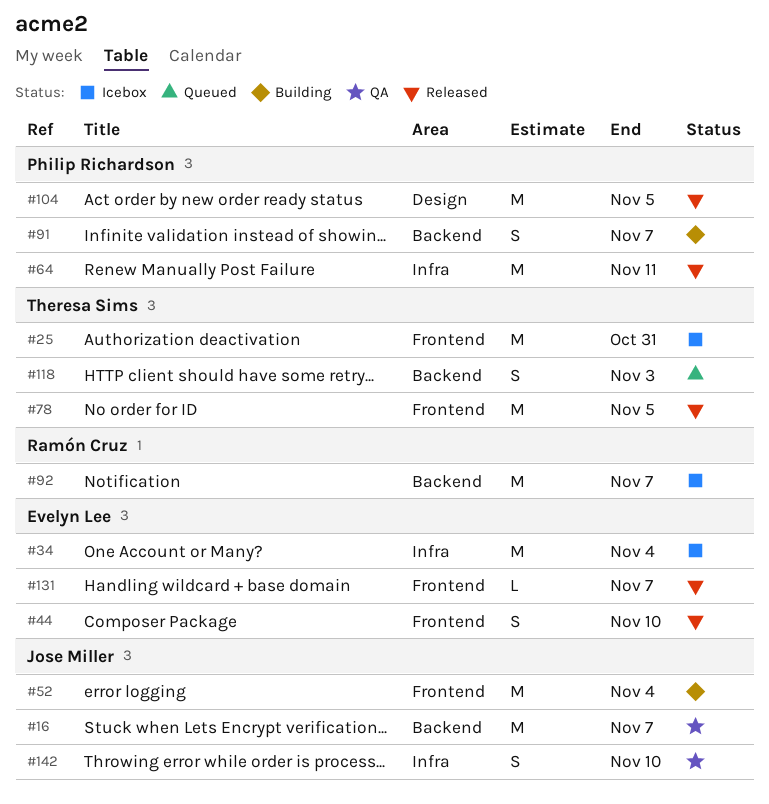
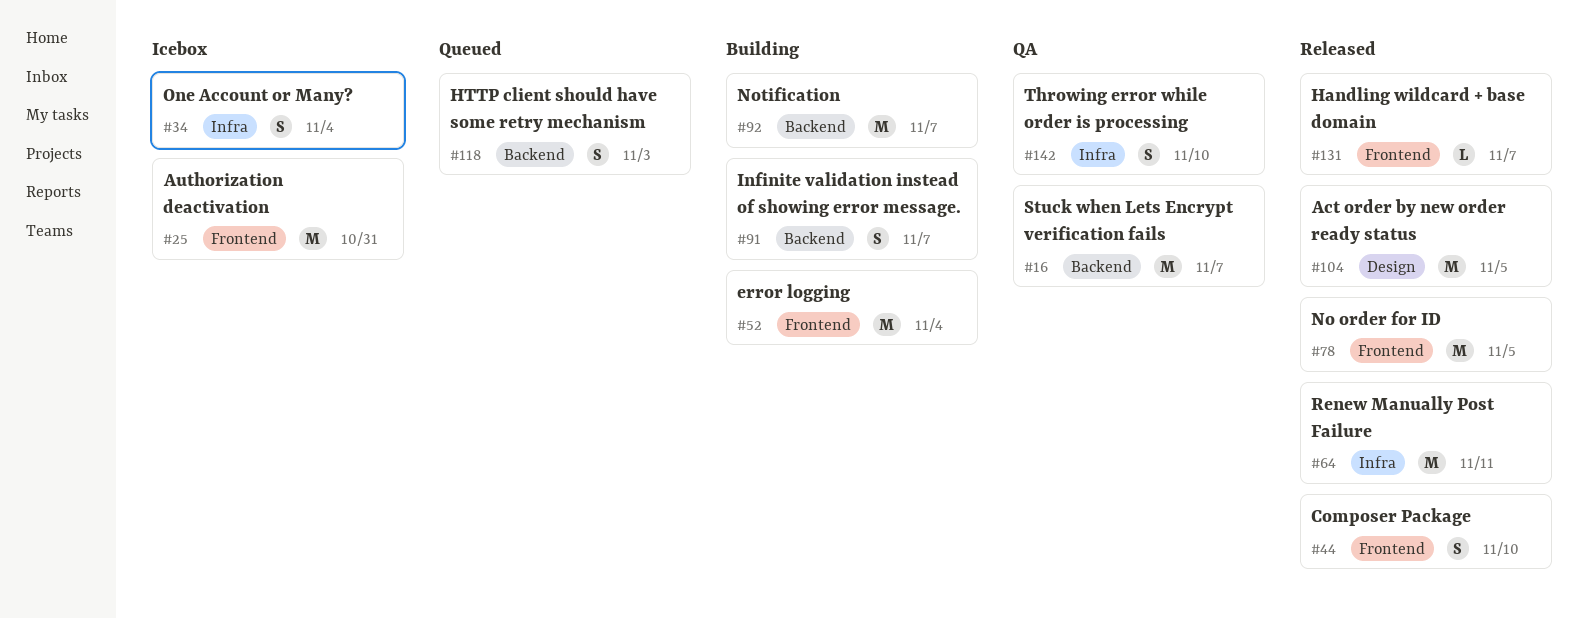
#34, estimate: M -> S
#92, status: Icebox -> Building

